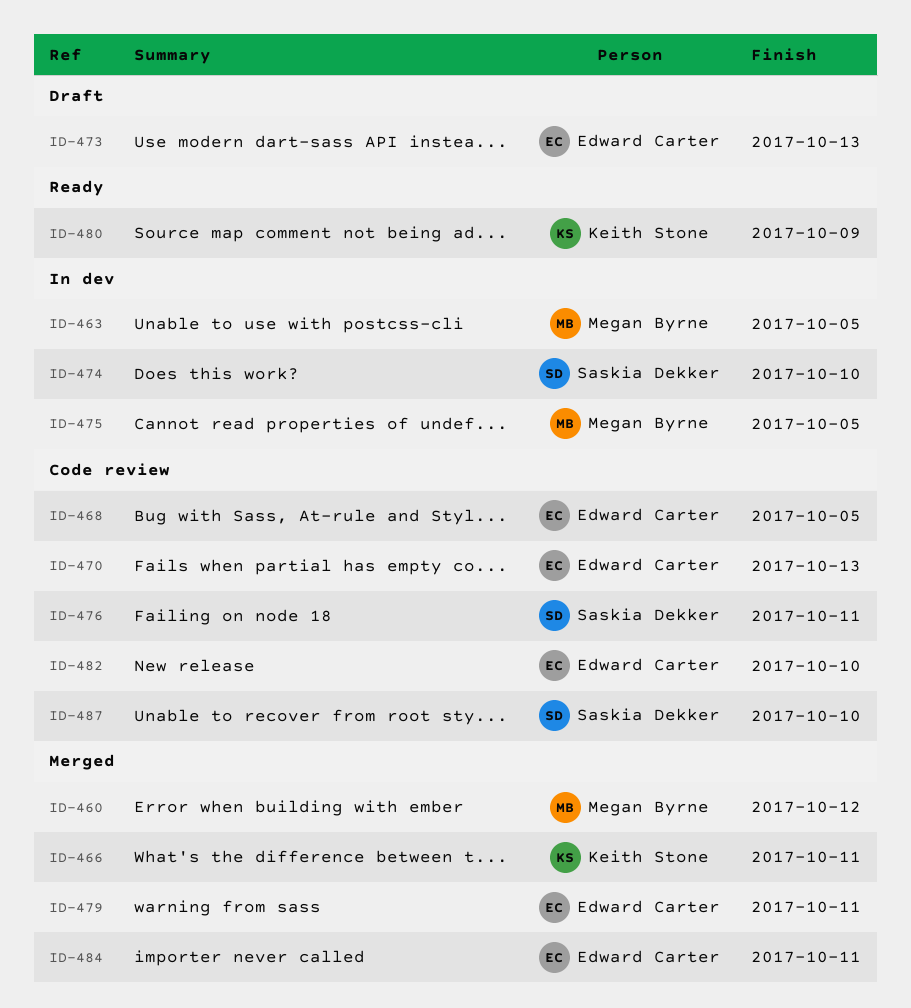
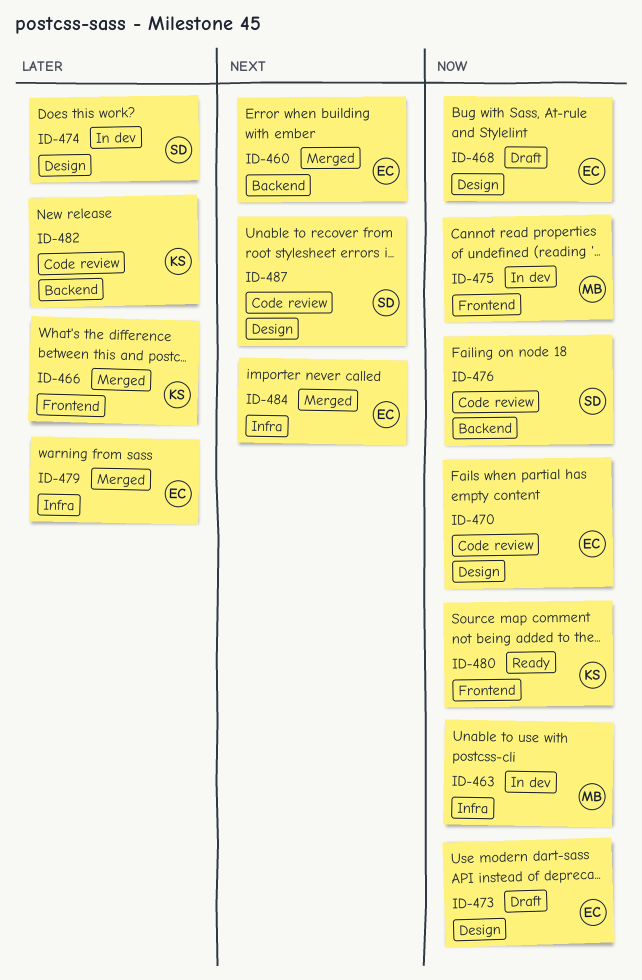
ID-460, owner: Megan Byrne -> Edward Carter
ID-468, status: Code review -> Draft
ID-482, owner: Edward Carter -> Keith Stone

